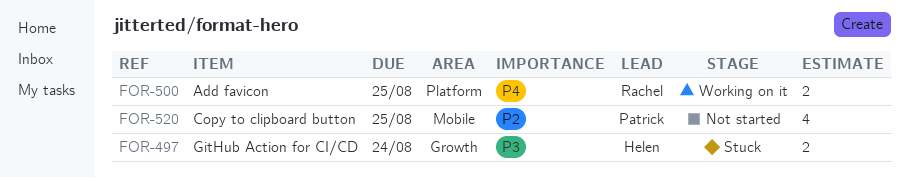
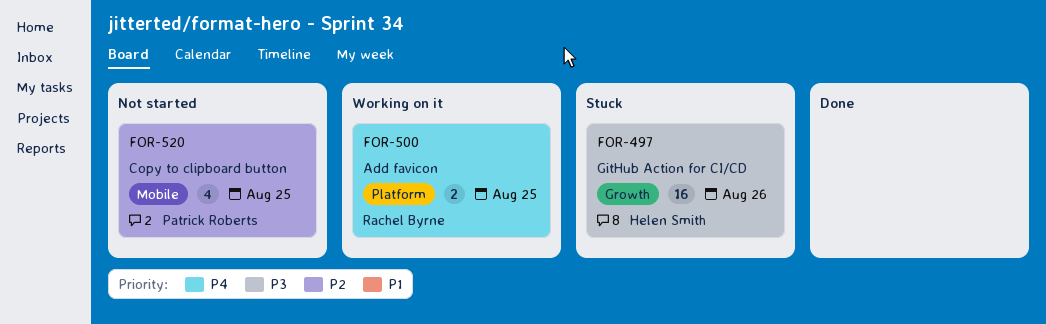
FOR-497, estimate: 2 -> 16
FOR-497, due: Aug 24 -> Aug 26

